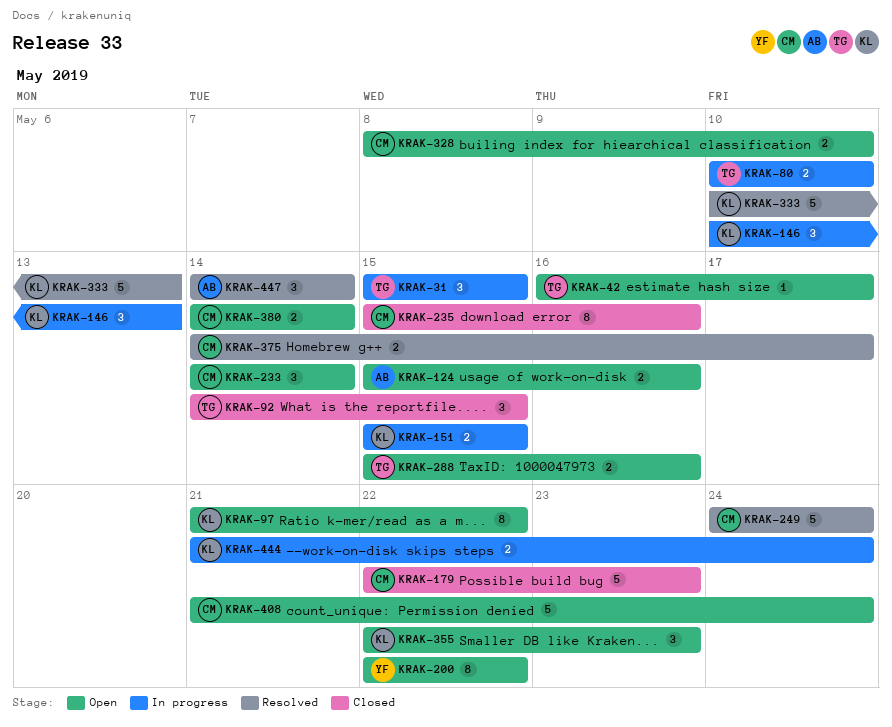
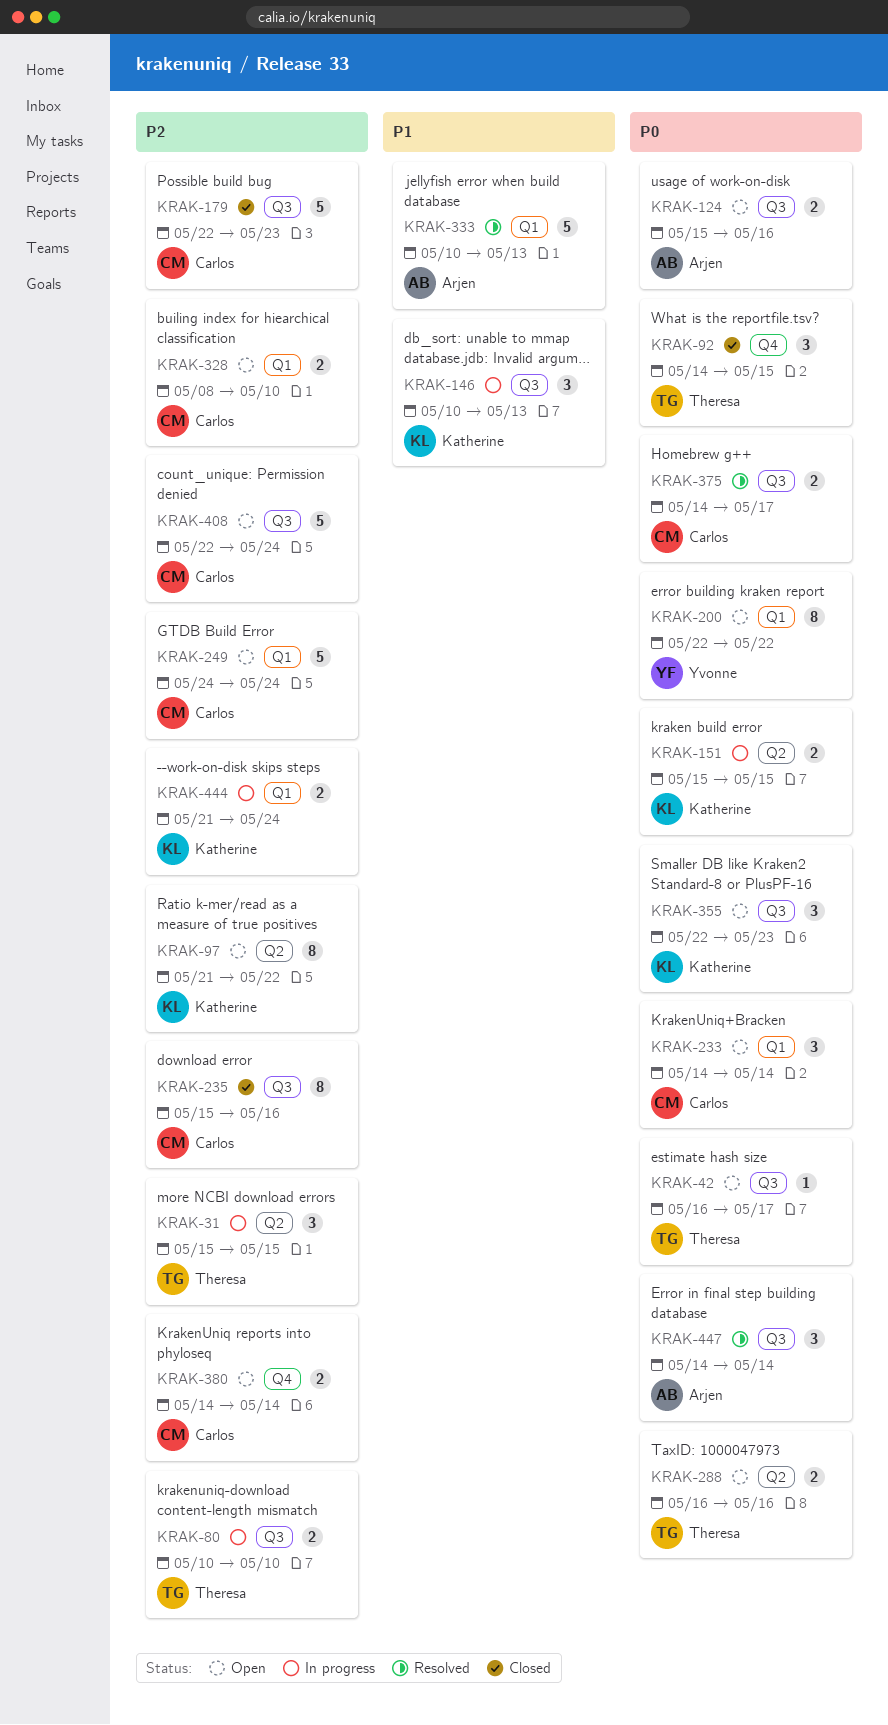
KRAK-249, status: Resolved -> Open
KRAK-288, start: May 15 -> May 16
KRAK-333, owner: Katherine -> Arjen
KRAK-408, start: May 21 -> May 22

